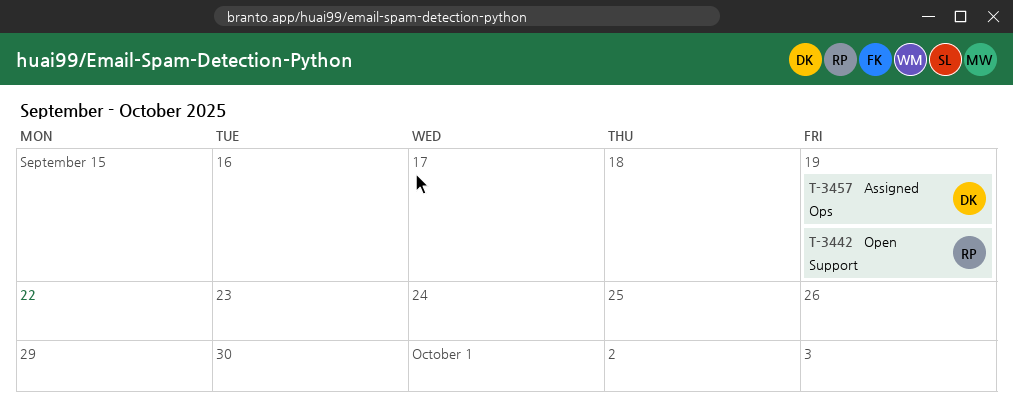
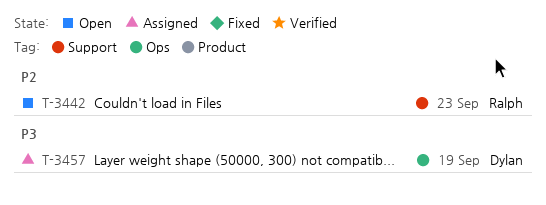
T-3442, due: Sep 19 -> Sep 23

